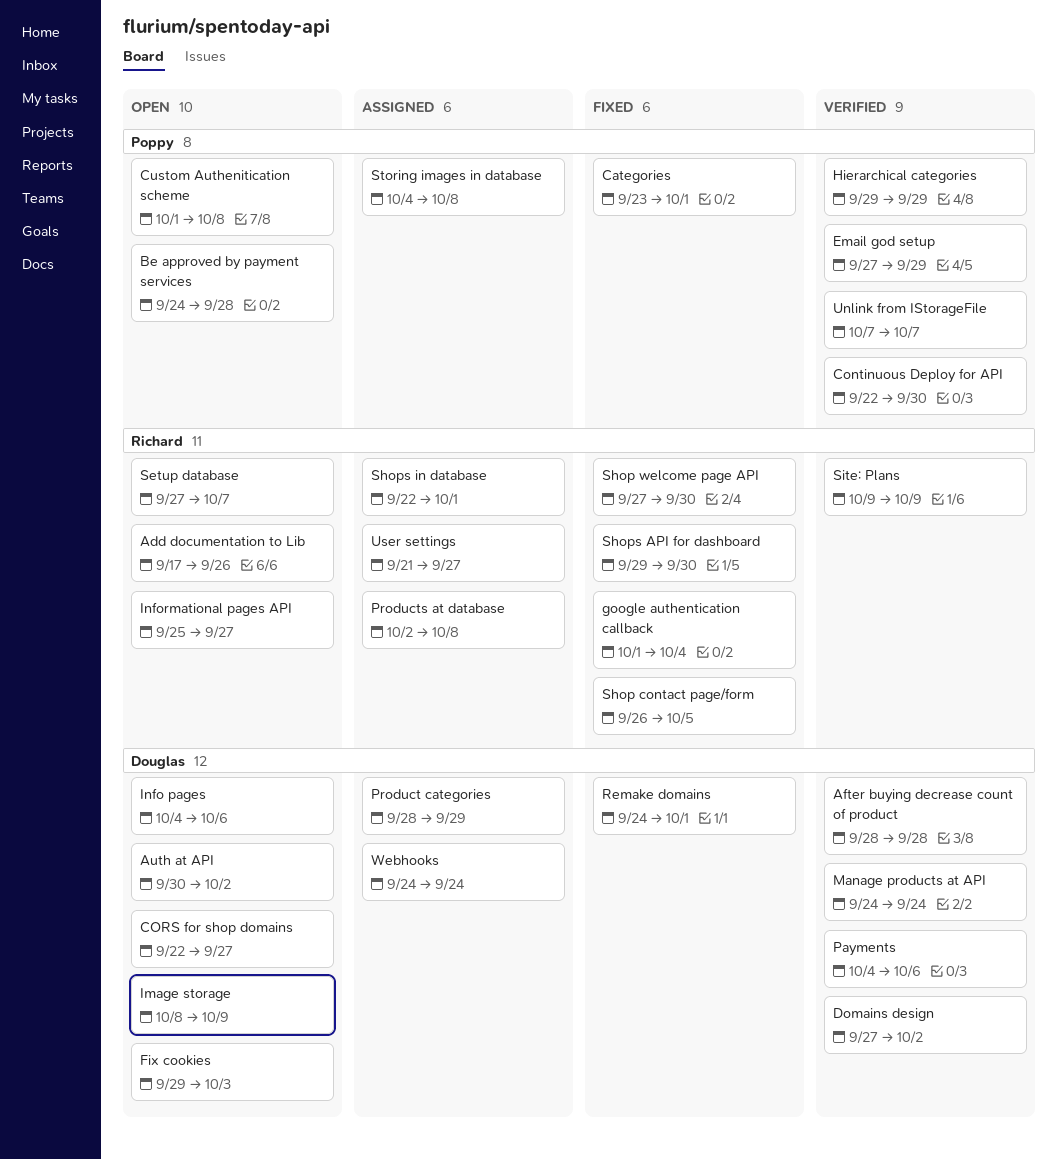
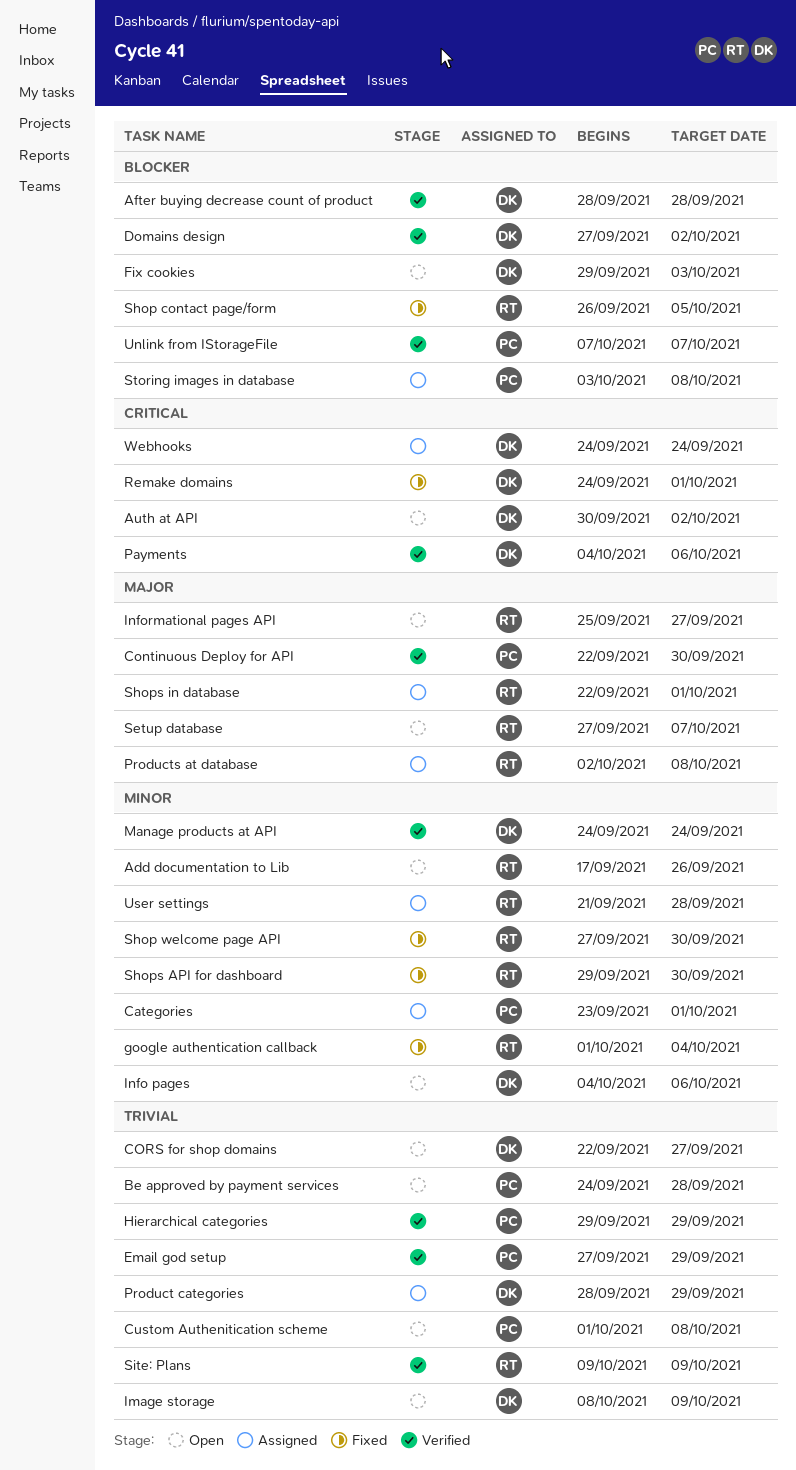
Categories, status: Fixed -> Assigned
Storing images in database, start: Oct 4 -> Oct 3
User settings, due: Sep 27 -> Sep 28

